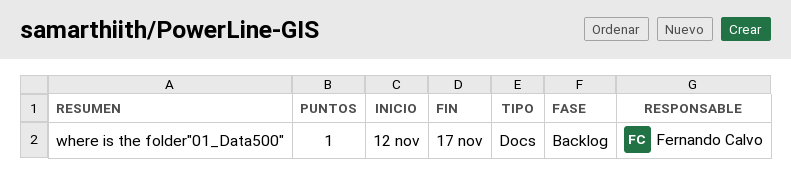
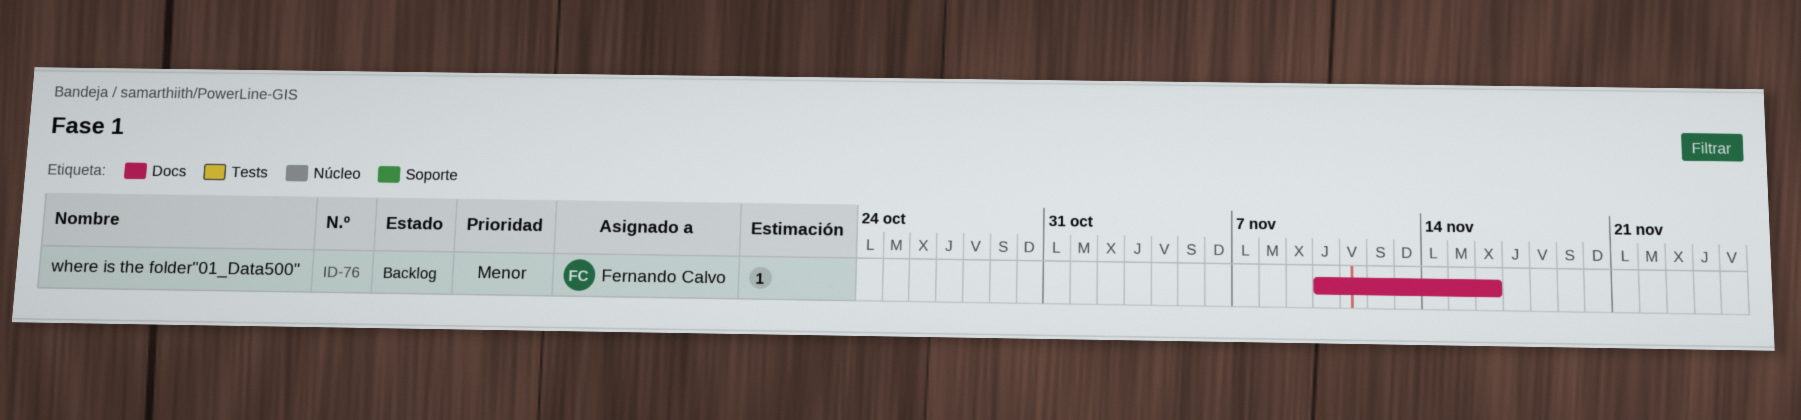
where is the folder"01_Data500", start: Nov 12 -> Nov 10
where is the folder"01_Data500", due: Nov 17 -> Nov 16

